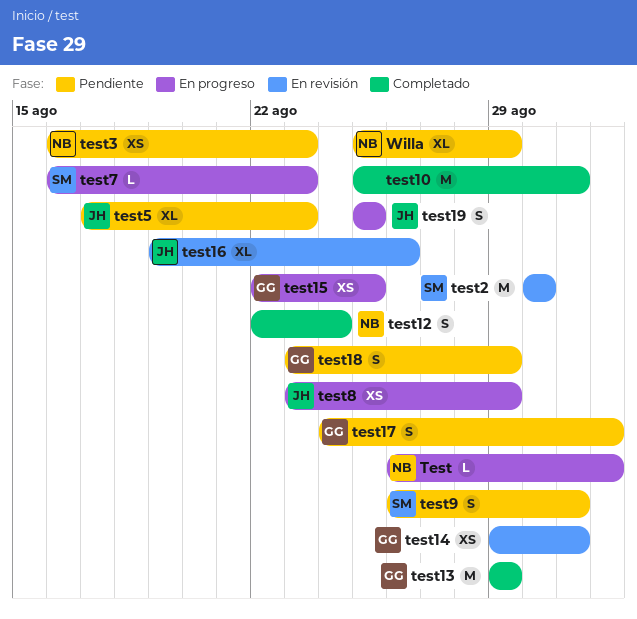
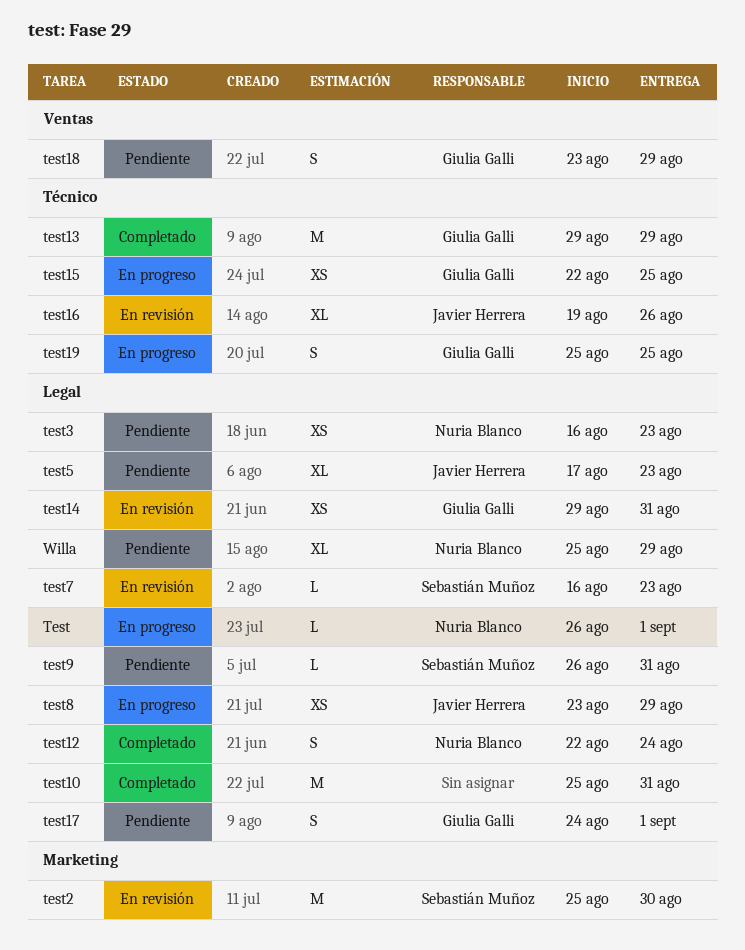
test19, owner: Javier Herrera -> Giulia Galli
test2, start: Aug 30 -> Aug 25
test7, status: En progreso -> En revisión
test9, estimate: S -> L

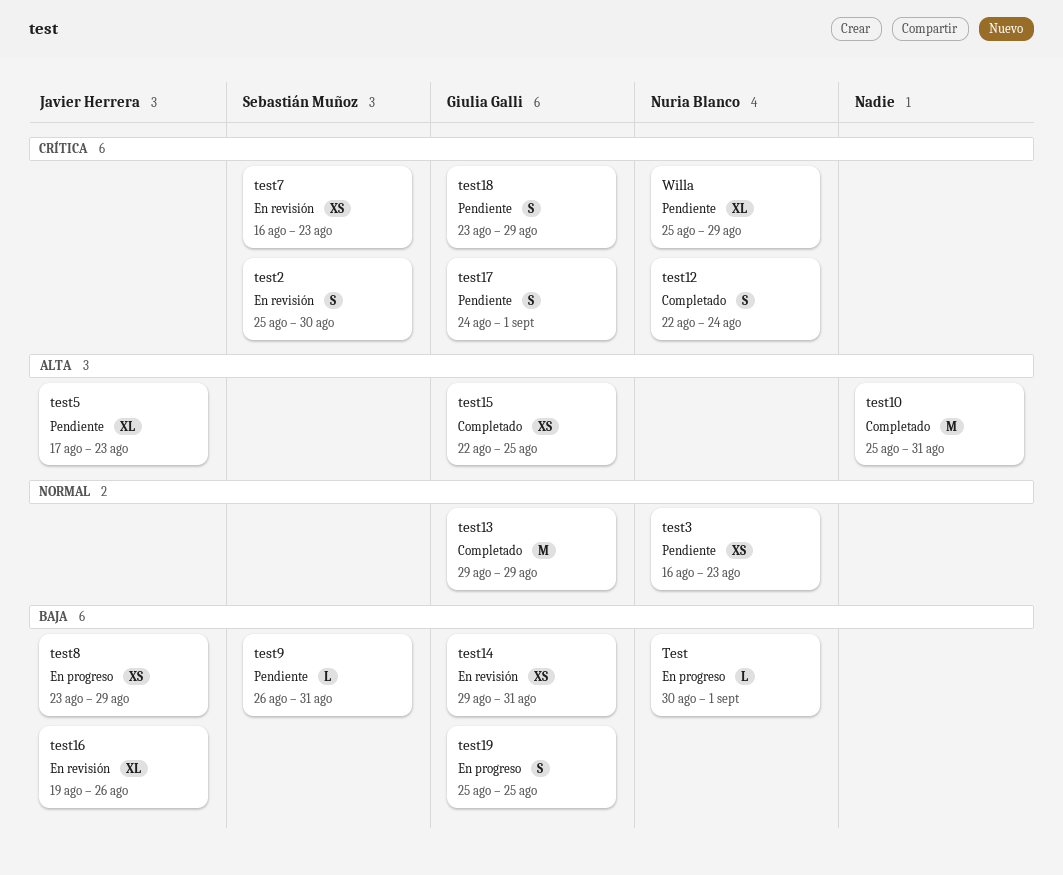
Test, start: Aug 26 -> Aug 30
test15, status: En progreso -> Completado
test2, estimate: M -> S
test7, estimate: L -> XS

